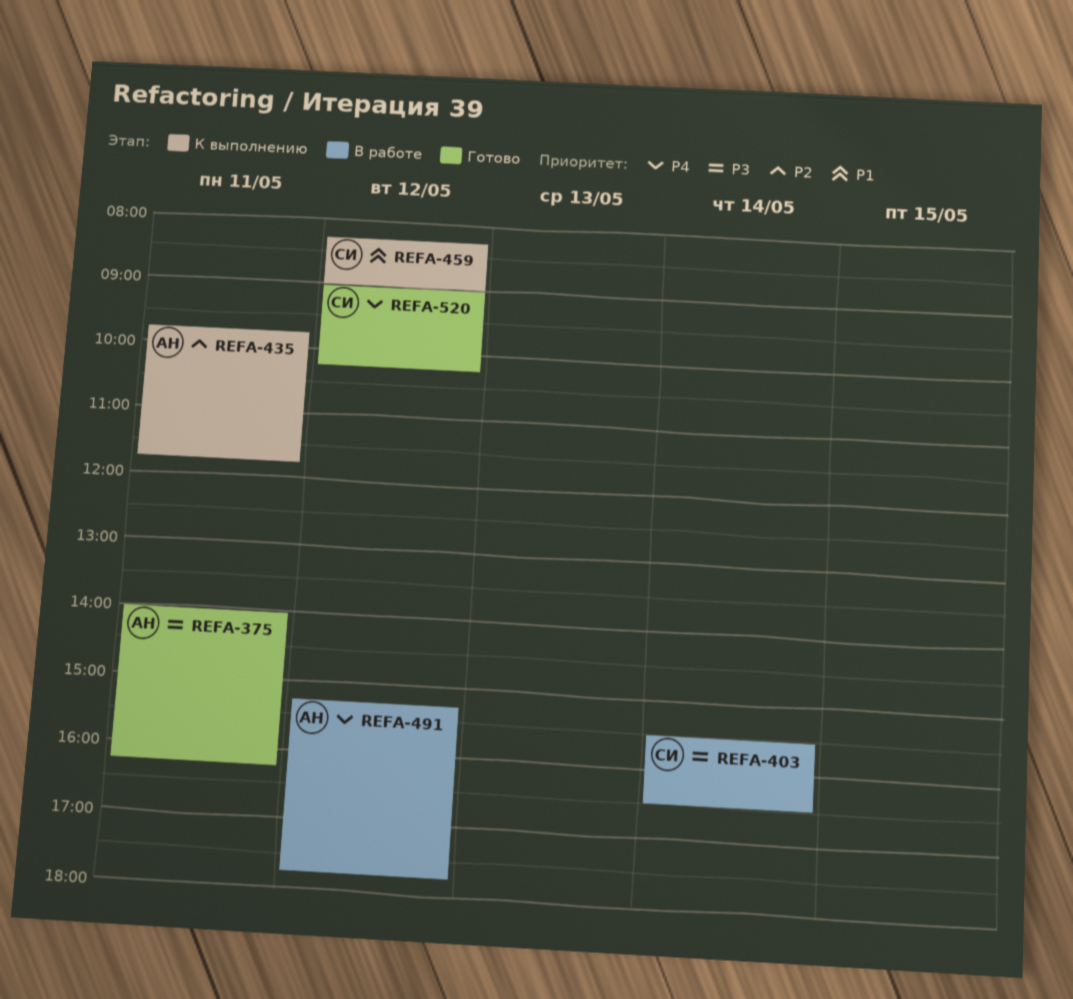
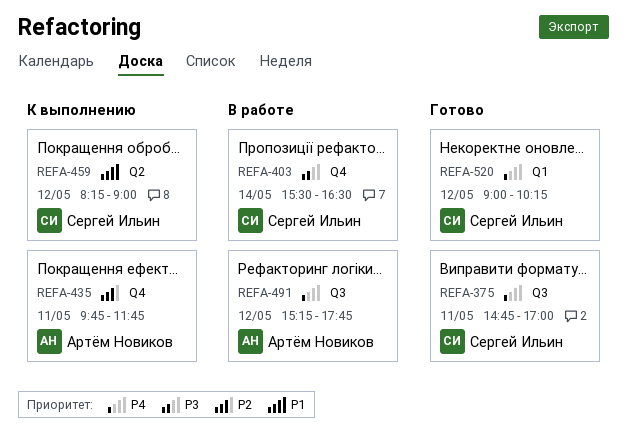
REFA-375, owner: Артём Новиков -> Сергей Ильин
REFA-375, priority: P3 -> P4
REFA-375, begins: 14:00 -> 14:45
REFA-375, ends: 16:15 -> 17:00

